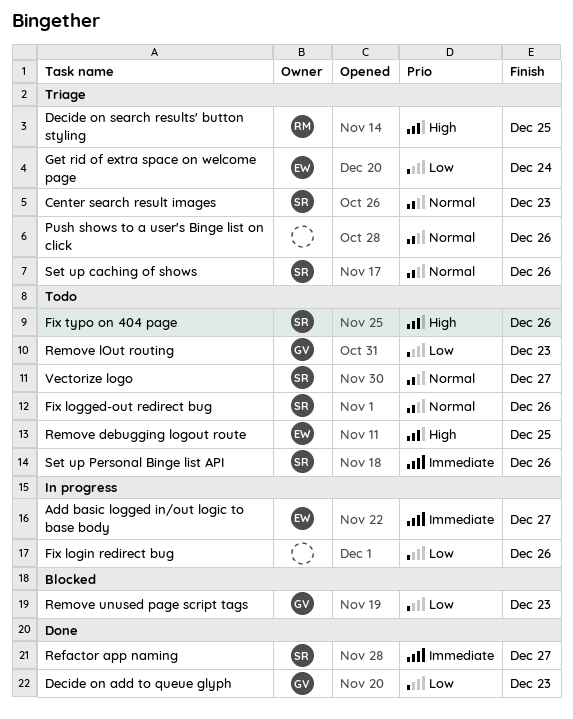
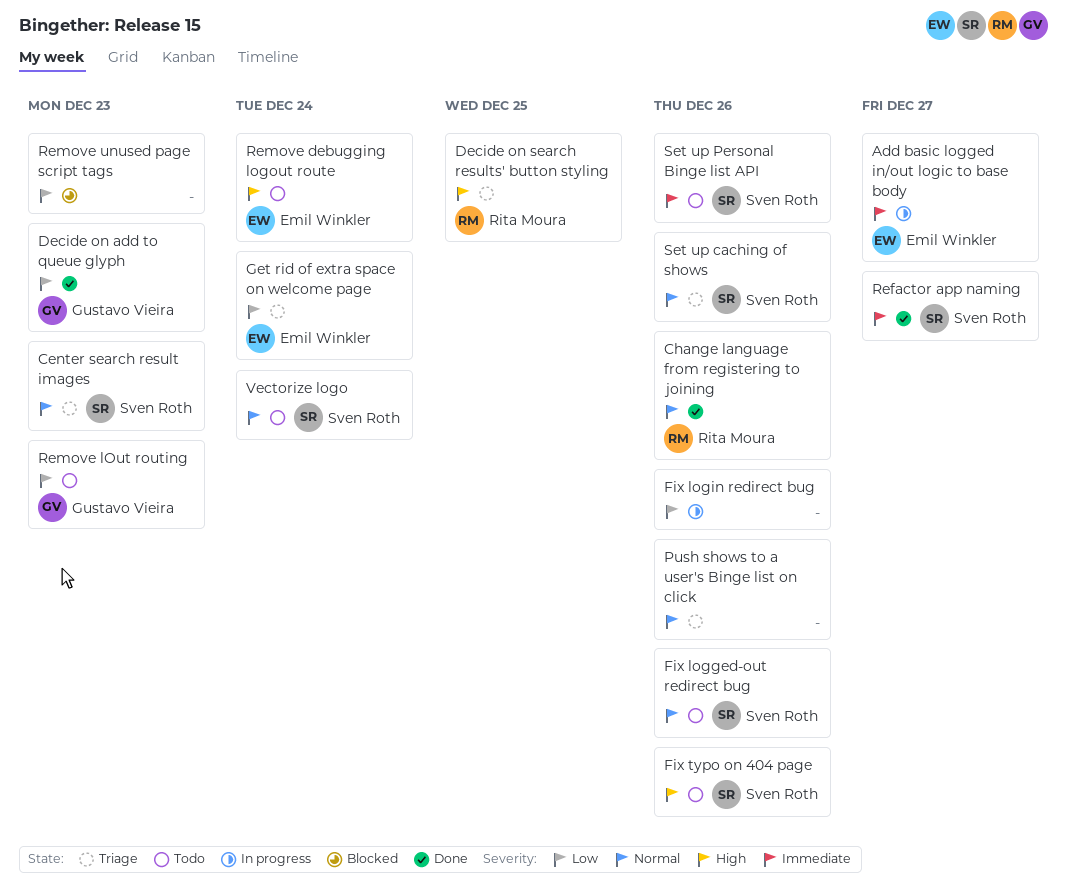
Change language from registering to joining: none -> present
Remove debugging logout route, due: Dec 25 -> Dec 24
Remove unused page script tags, owner: Gustavo Vieira -> none
Vectorize logo, due: Dec 27 -> Dec 24

